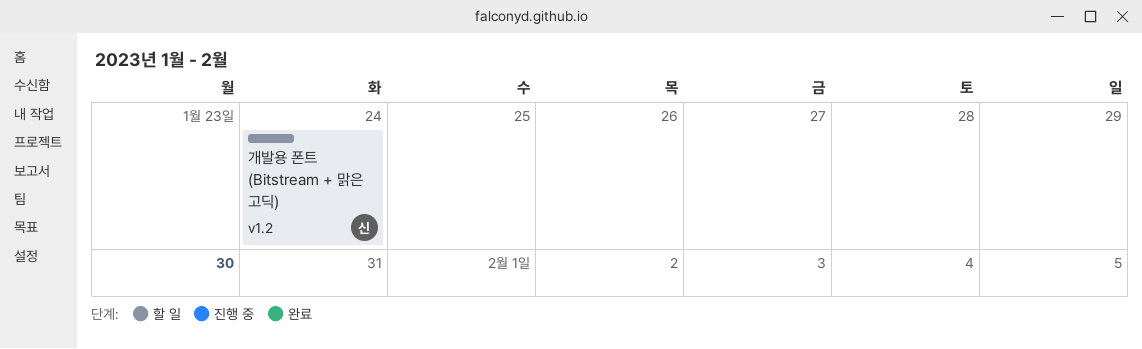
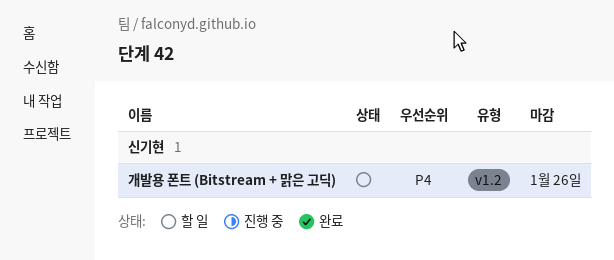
개발용 폰트 (Bitstream + 맑은 고딕), due: Jan 24 -> Jan 26

